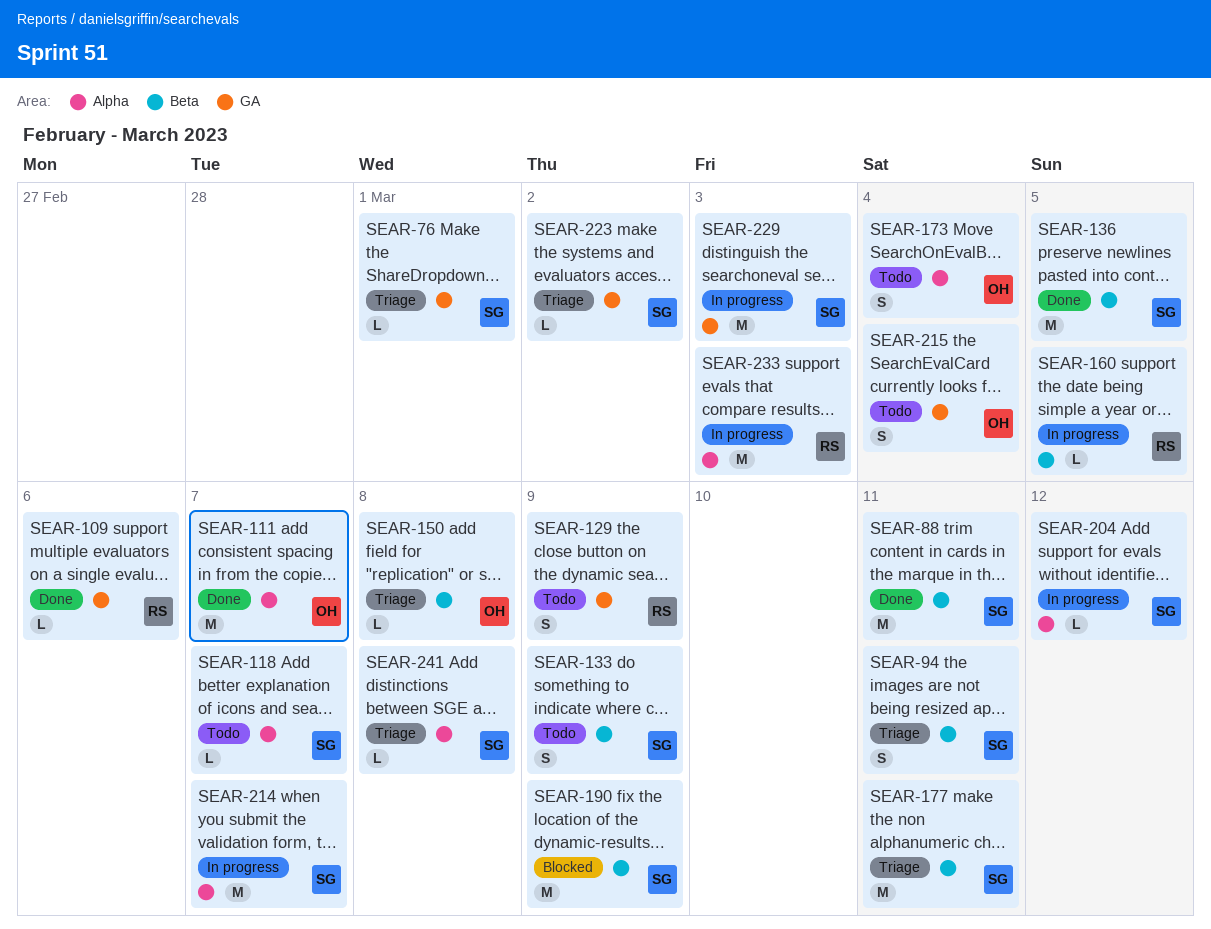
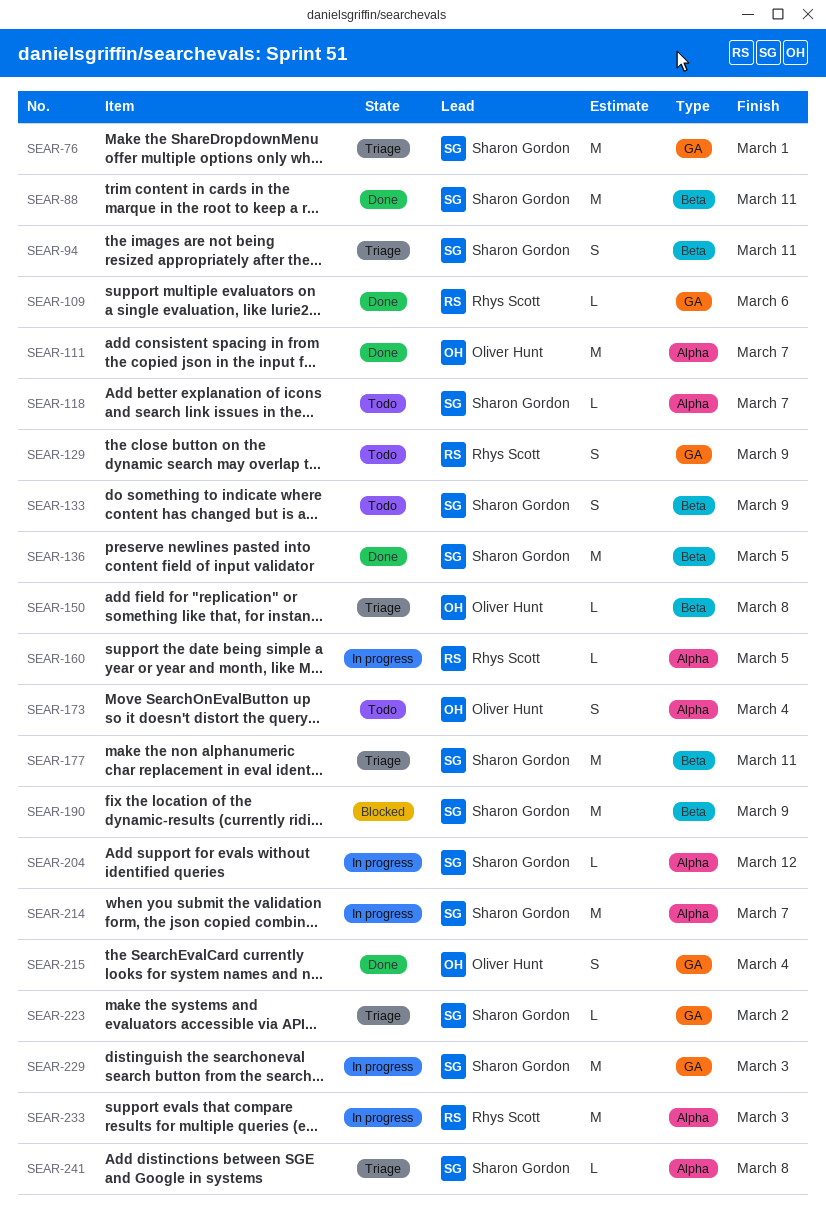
SEAR-76, estimate: L -> M
SEAR-160, label: Beta -> Alpha
SEAR-215, status: Todo -> Done

